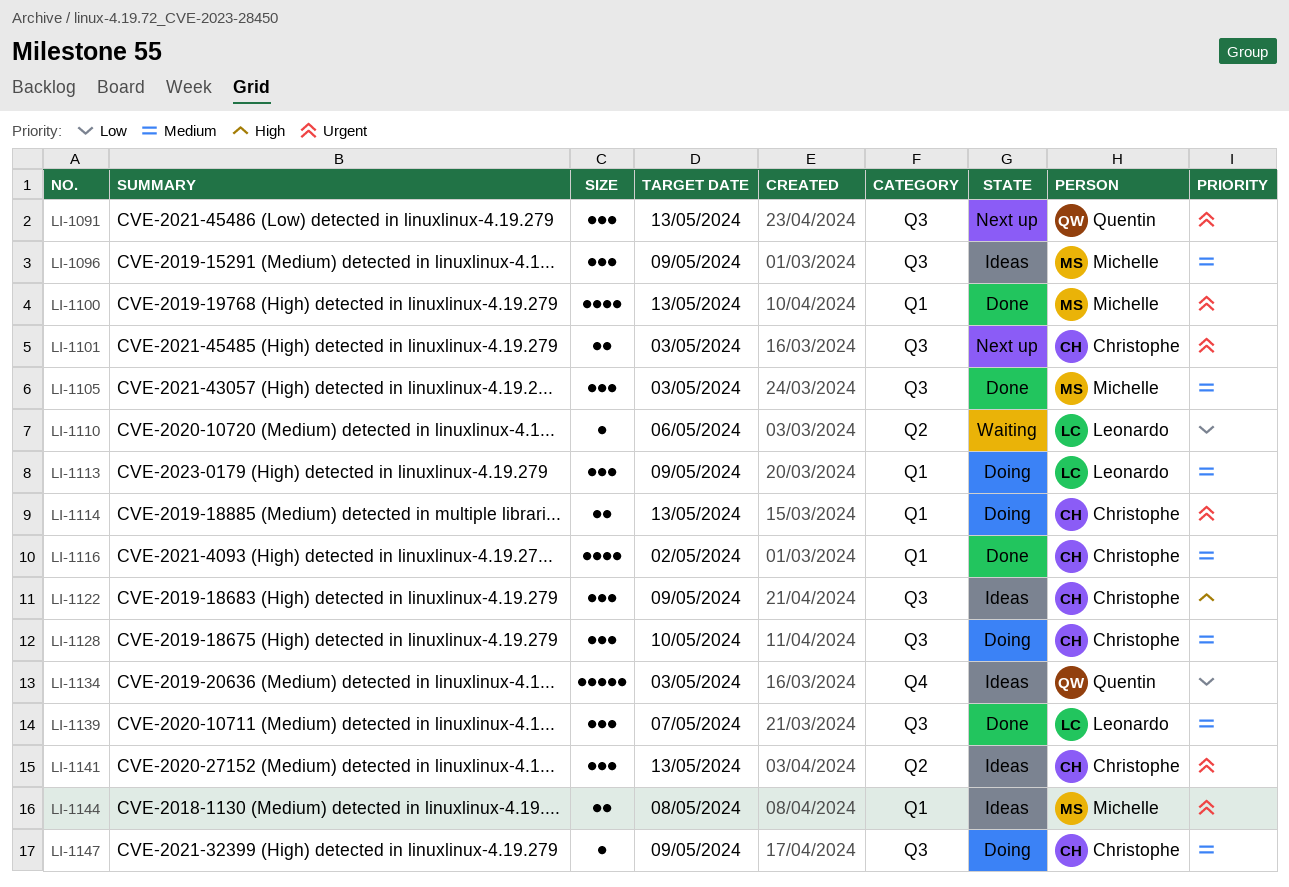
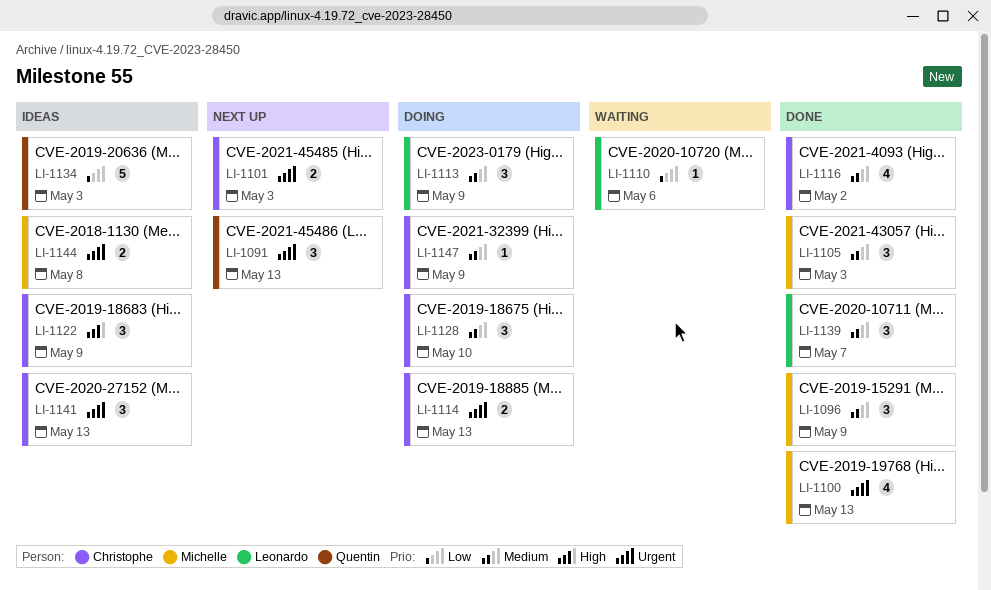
LI-1096, status: Ideas -> Done

